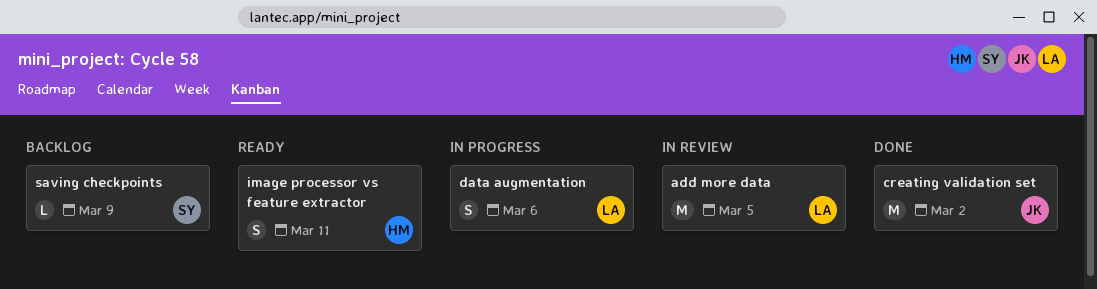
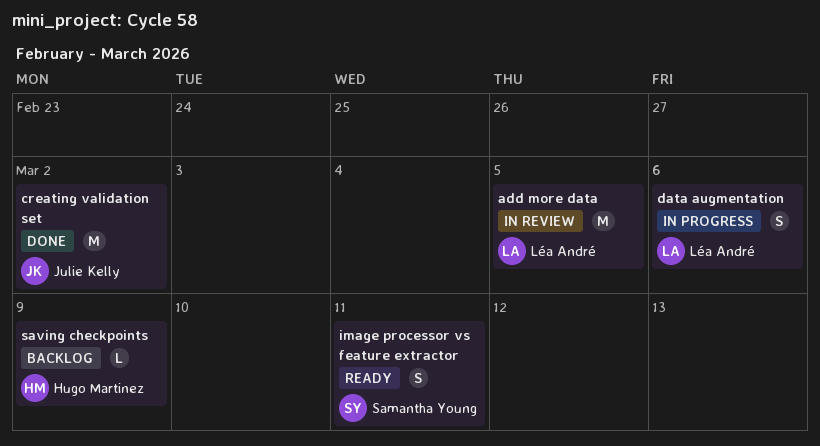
image processor vs feature extractor, owner: Hugo Martinez -> Samantha Young
saving checkpoints, owner: Samantha Young -> Hugo Martinez

